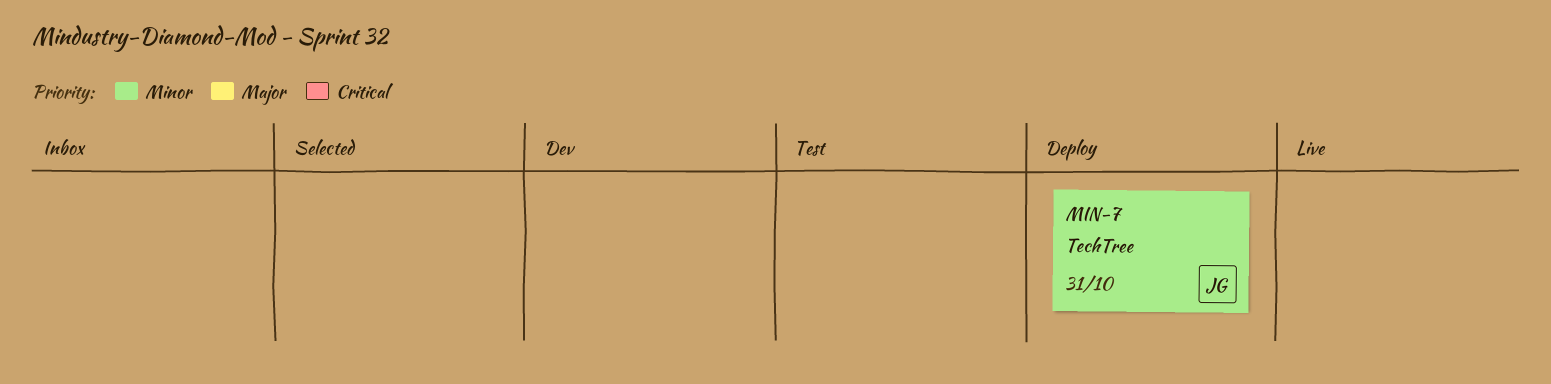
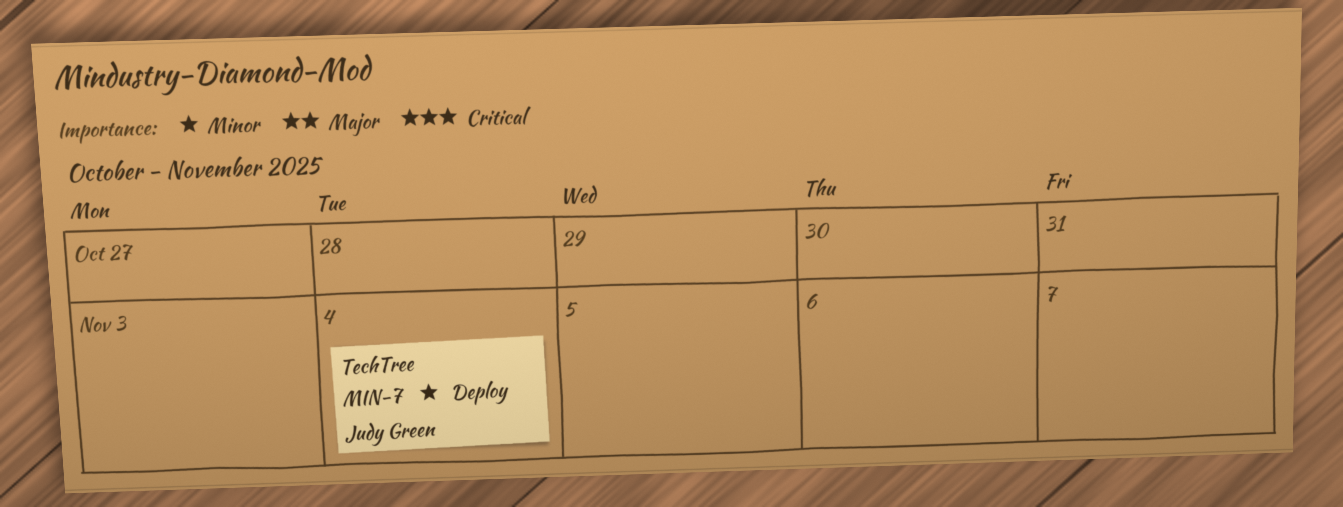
MIN-7, due: Oct 31 -> Nov 4

